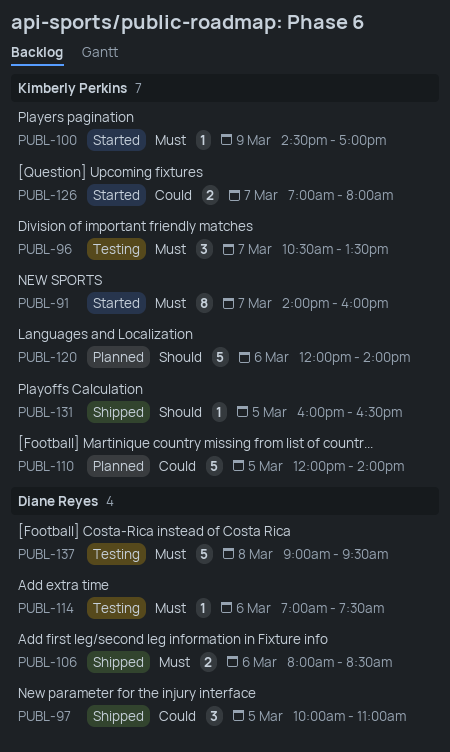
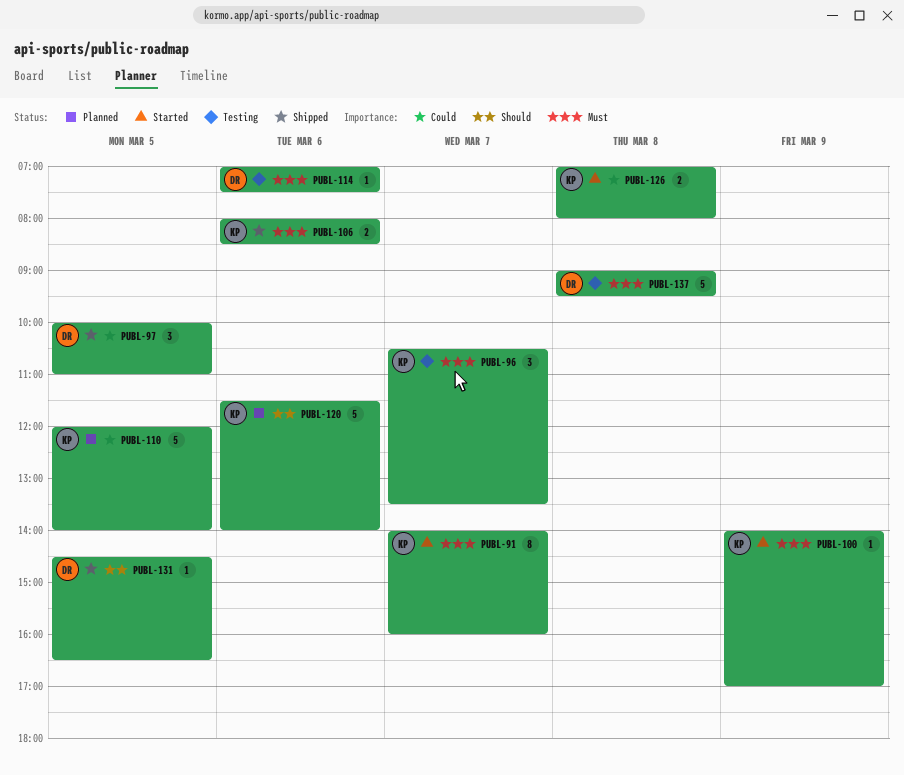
PUBL-100, begins: 14:30 -> 14:00
PUBL-106, owner: Diane Reyes -> Kimberly Perkins
PUBL-120, begins: 12:00 -> 11:30
PUBL-126, day: Mar 7 -> Mar 8
PUBL-131, owner: Kimberly Perkins -> Diane Reyes
PUBL-131, begins: 16:00 -> 14:30

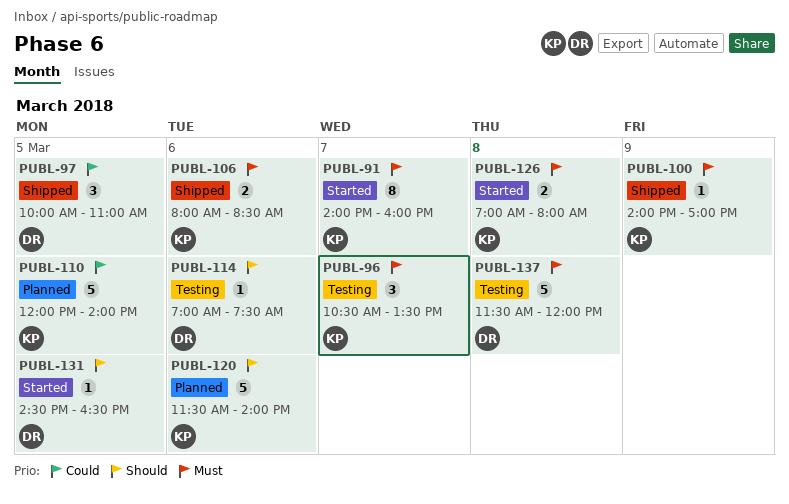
PUBL-100, status: Started -> Shipped
PUBL-114, priority: Must -> Should
PUBL-126, priority: Could -> Must
PUBL-131, status: Shipped -> Started
PUBL-137, begins: 09:00 -> 11:30
PUBL-137, ends: 09:30 -> 12:00

